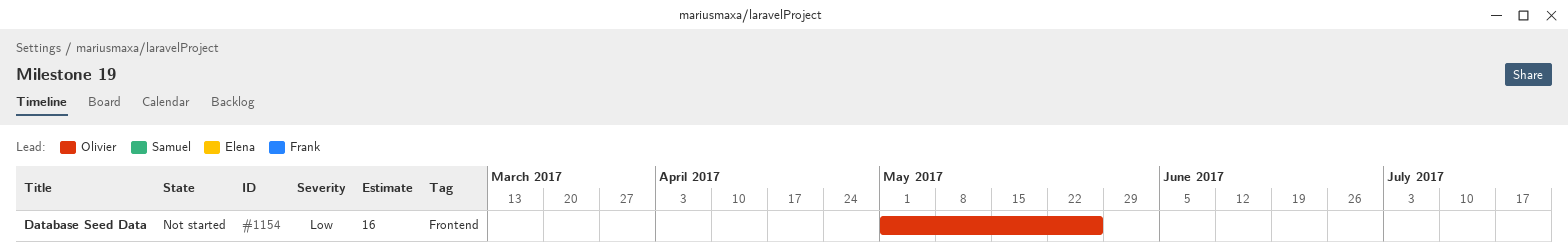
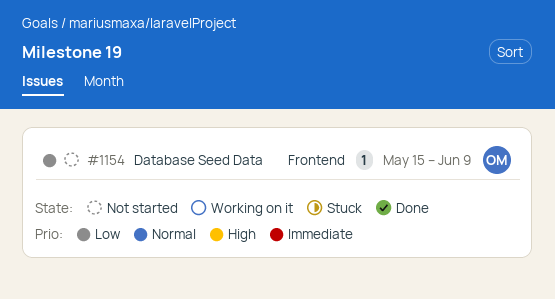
#1154, estimate: 16 -> 1
#1154, start: May 1 -> May 15
#1154, due: May 26 -> Jun 9

